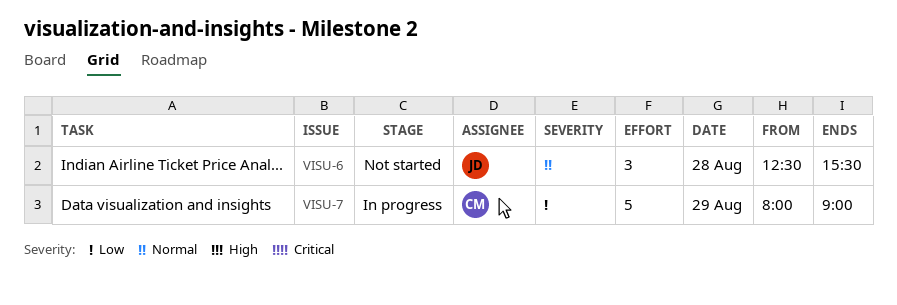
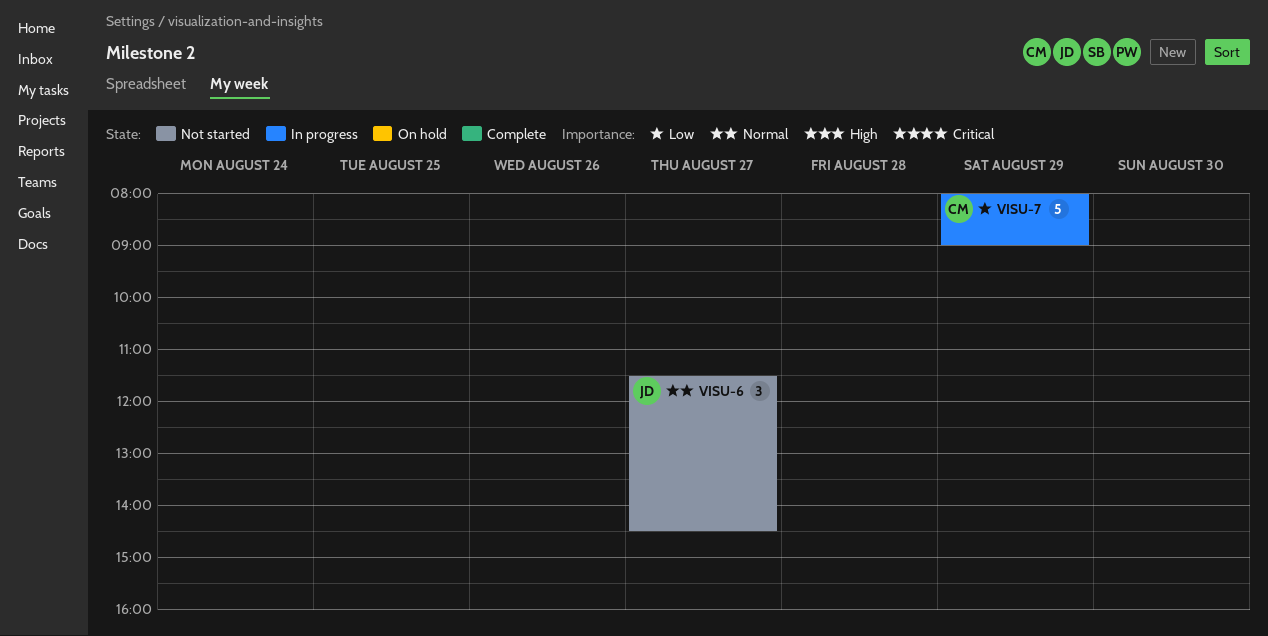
VISU-6, day: Aug 28 -> Aug 27
VISU-6, begins: 12:30 -> 11:30
VISU-6, ends: 15:30 -> 14:30

